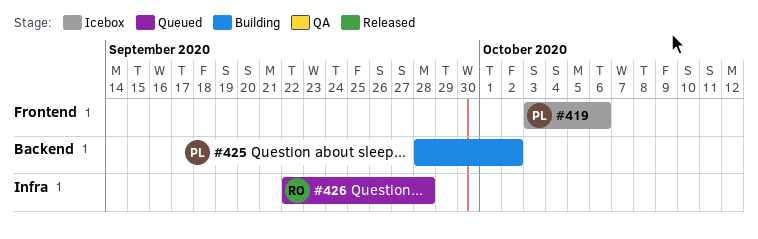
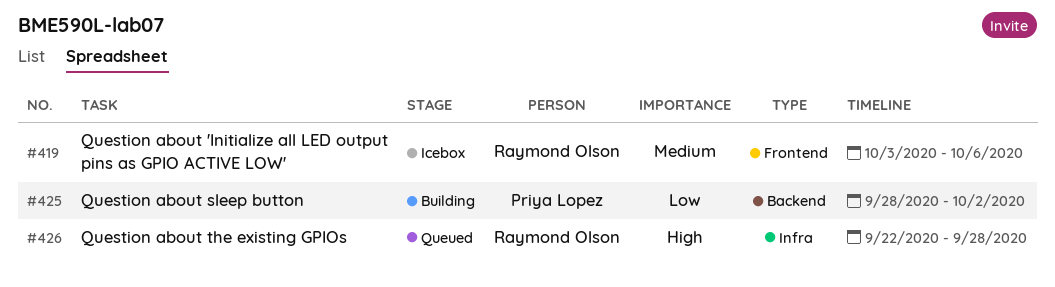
#419, owner: Priya Lopez -> Raymond Olson

